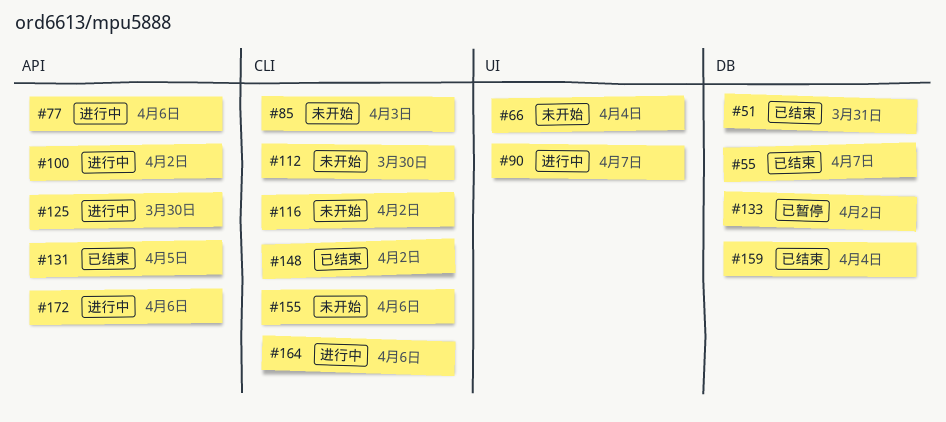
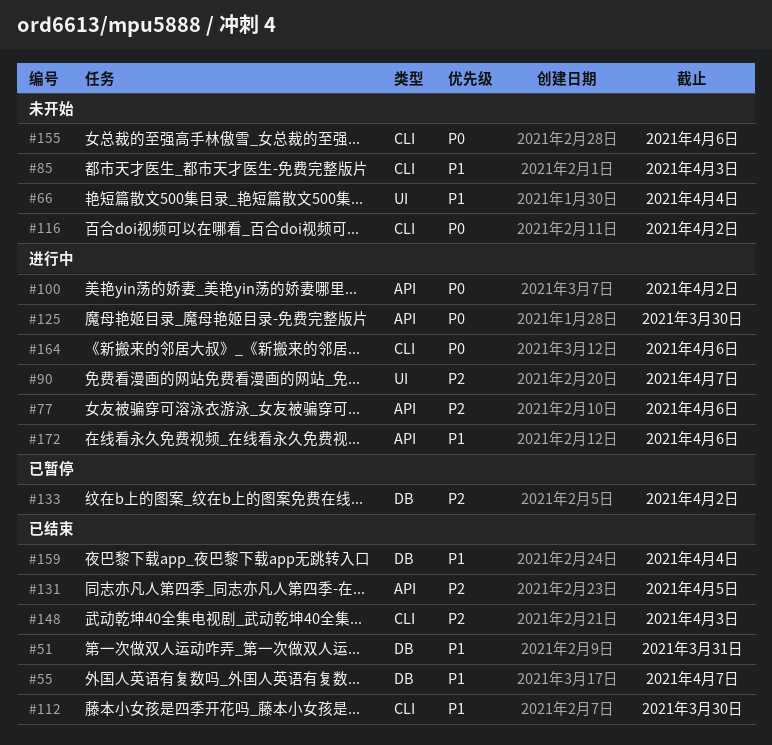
#112, status: 未开始 -> 已结束
#148, due: Apr 2 -> Apr 3

